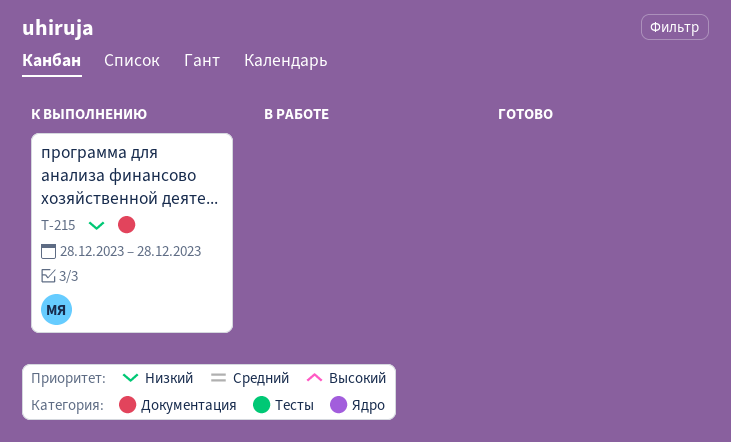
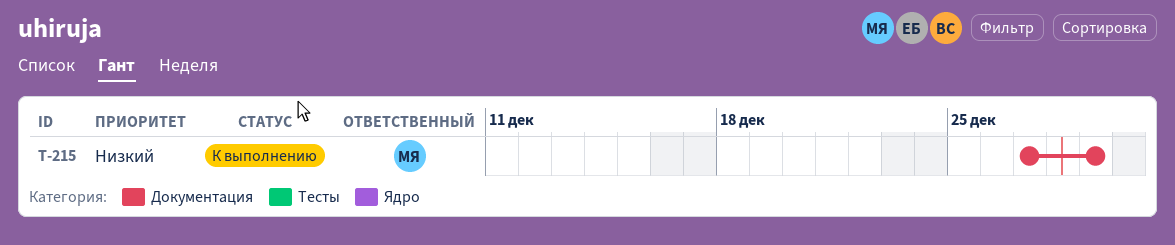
T-215, start: Dec 28 -> Dec 27
T-215, due: Dec 28 -> Dec 29

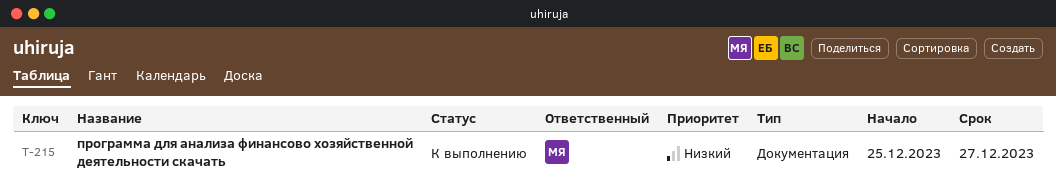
T-215, start: Dec 27 -> Dec 25
T-215, due: Dec 29 -> Dec 27

